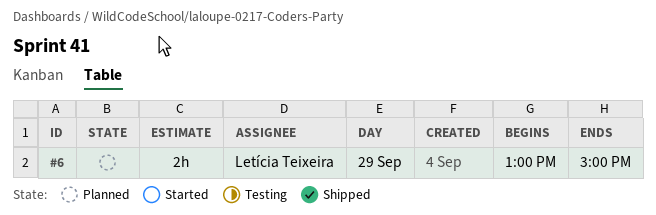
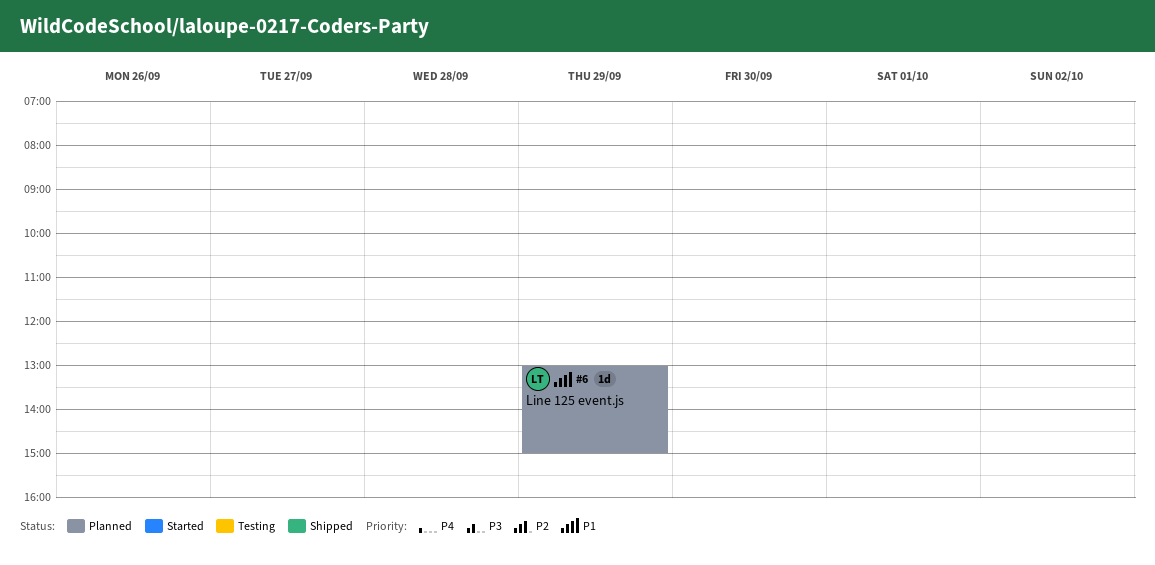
#6, estimate: 2h -> 1d

